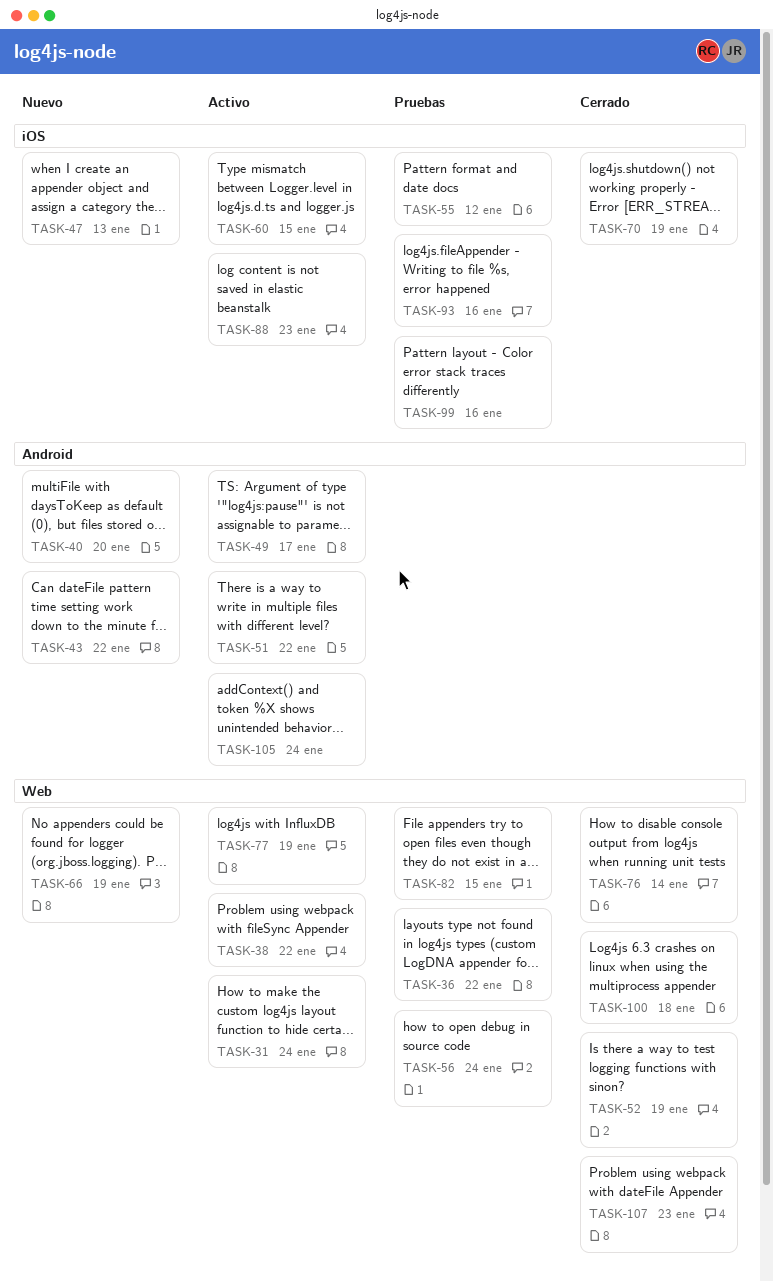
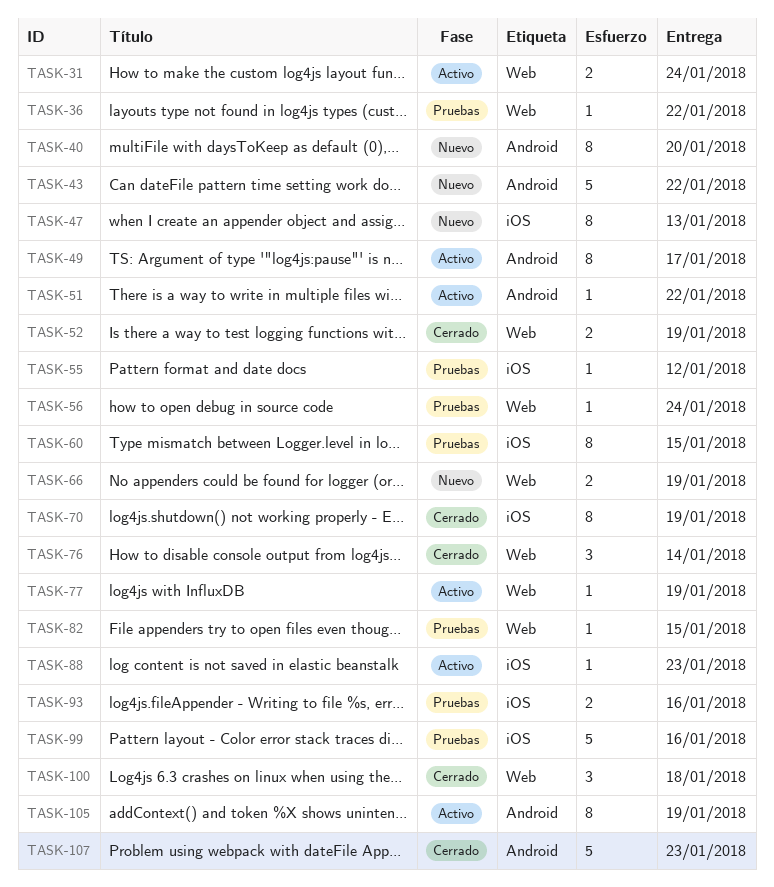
TASK-38: present -> none
TASK-60, status: Activo -> Pruebas
TASK-105, due: Jan 24 -> Jan 19
TASK-107, label: Web -> Android

